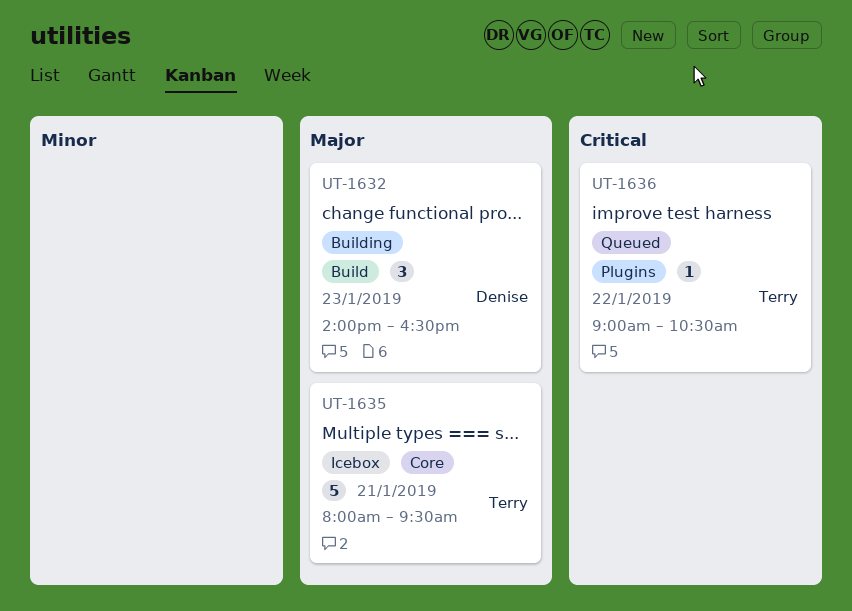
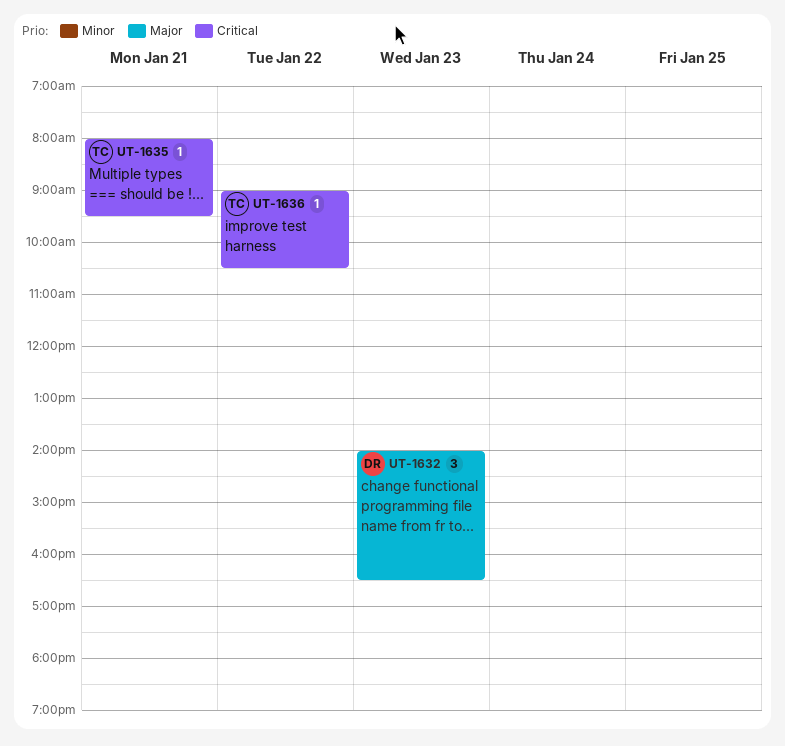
UT-1635, priority: Major -> Critical
UT-1635, estimate: 5 -> 1

